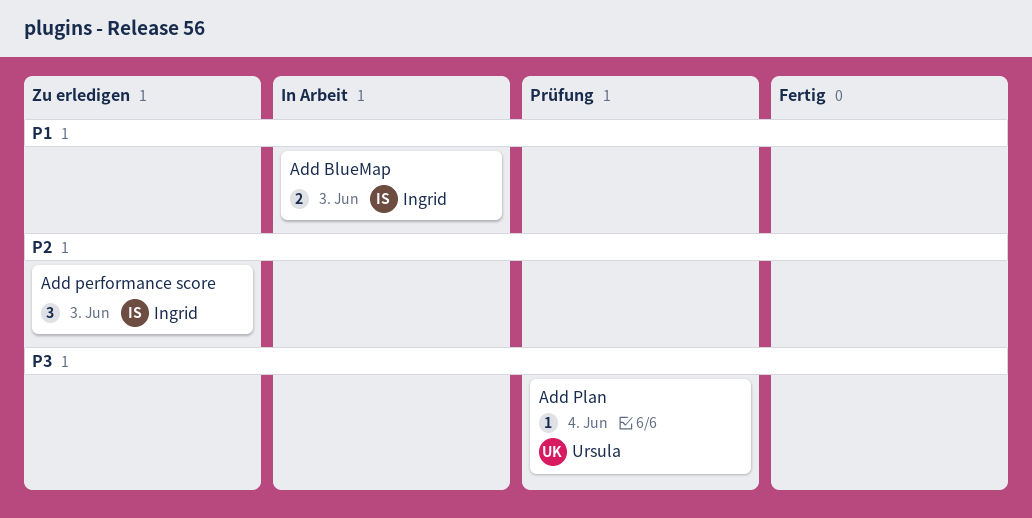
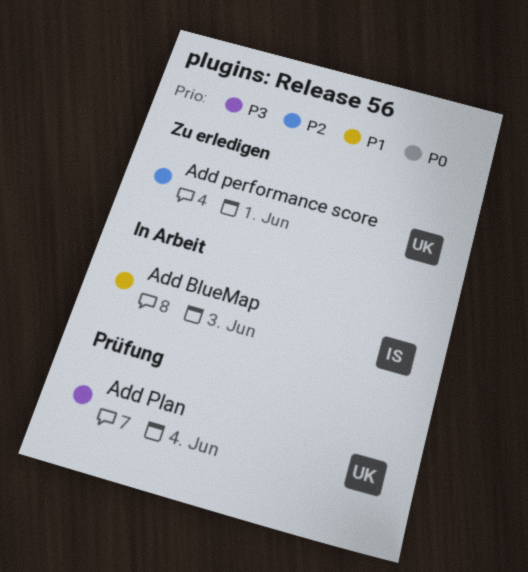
Add performance score, owner: Ingrid -> Ursula
Add performance score, due: Jun 3 -> Jun 1

